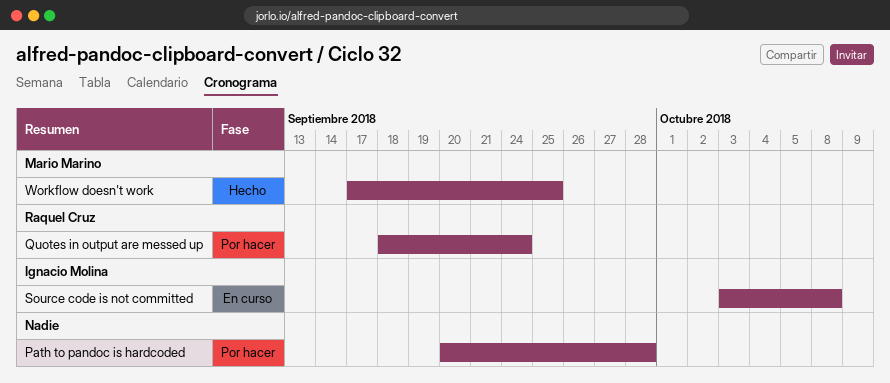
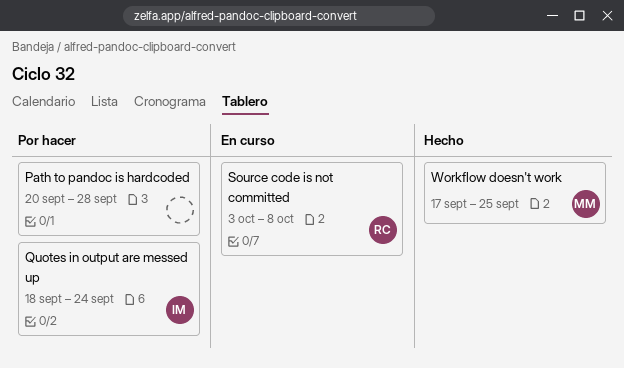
Quotes in output are messed up, owner: Raquel Cruz -> Ignacio Molina
Source code is not committed, owner: Ignacio Molina -> Raquel Cruz

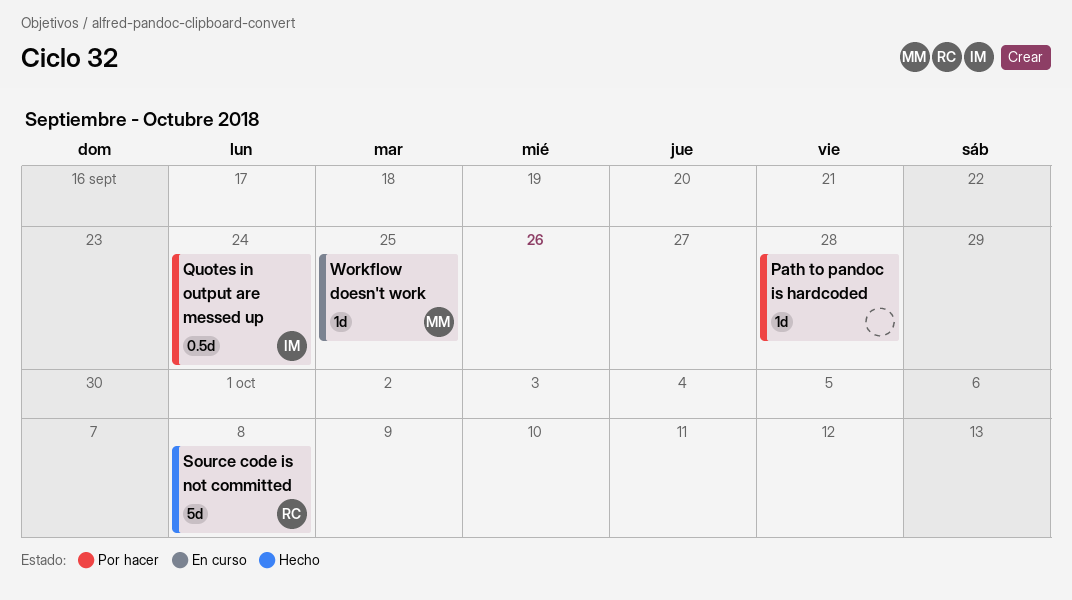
Source code is not committed, status: En curso -> Hecho
Workflow doesn't work, status: Hecho -> En curso

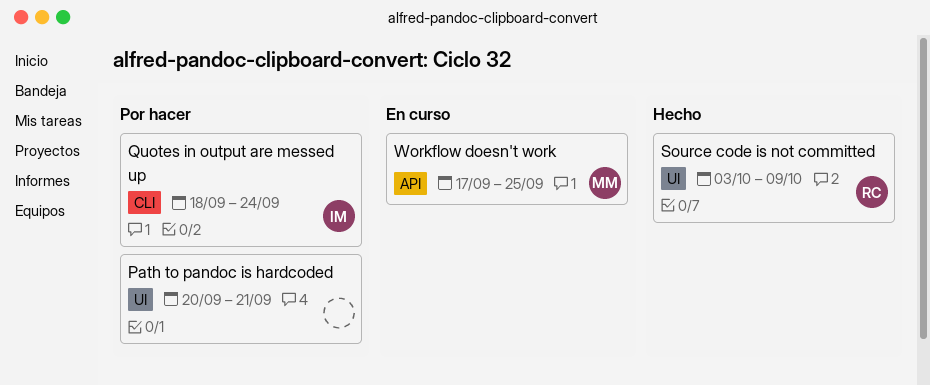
Path to pandoc is hardcoded, due: Sep 28 -> Sep 21
Source code is not committed, due: Oct 8 -> Oct 9

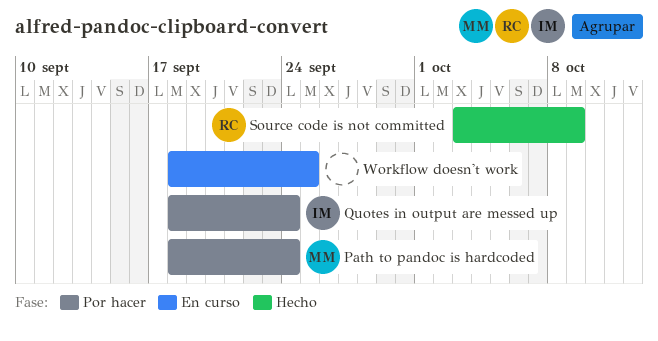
Path to pandoc is hardcoded, owner: none -> MM
Path to pandoc is hardcoded, start: Sep 20 -> Sep 18
Path to pandoc is hardcoded, due: Sep 21 -> Sep 24
Workflow doesn't work, owner: MM -> none
Workflow doesn't work, start: Sep 17 -> Sep 18

